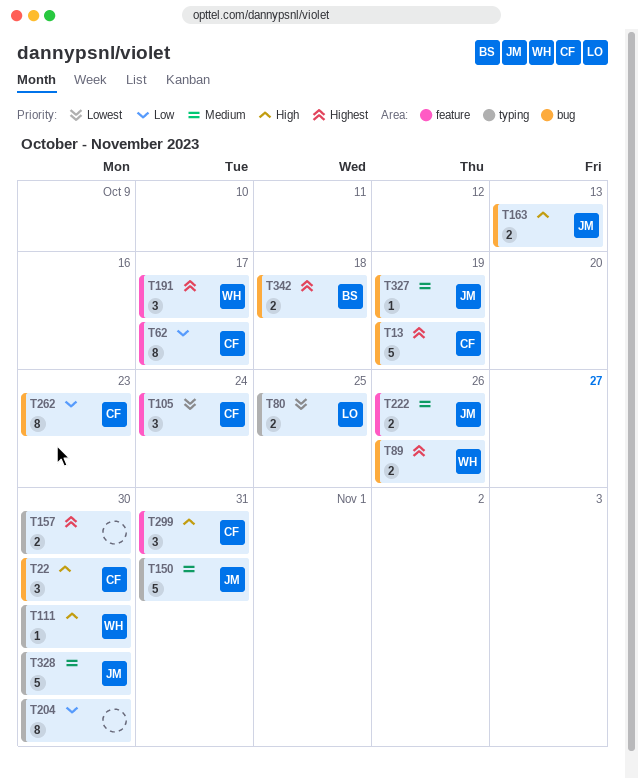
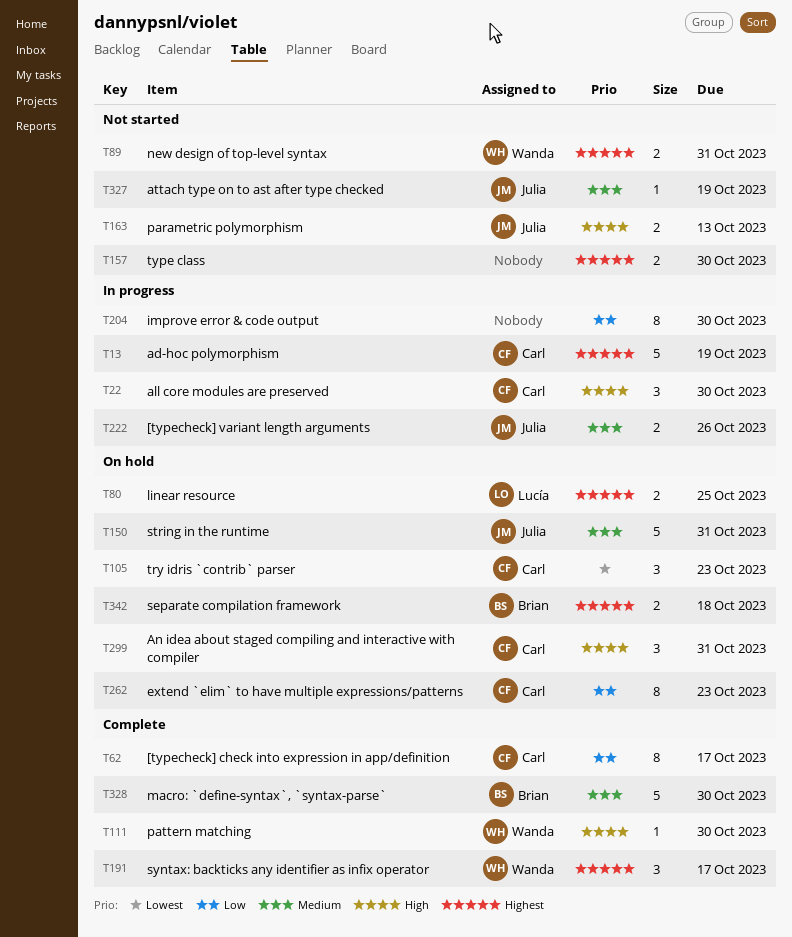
T80, priority: Lowest -> Highest
T89, due: Oct 26 -> Oct 31
T105, due: Oct 24 -> Oct 23
T328, owner: Julia -> Brian

